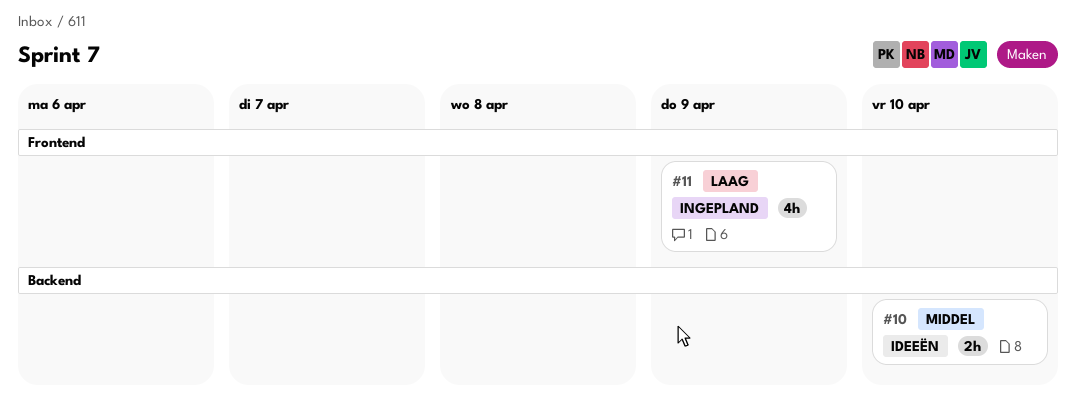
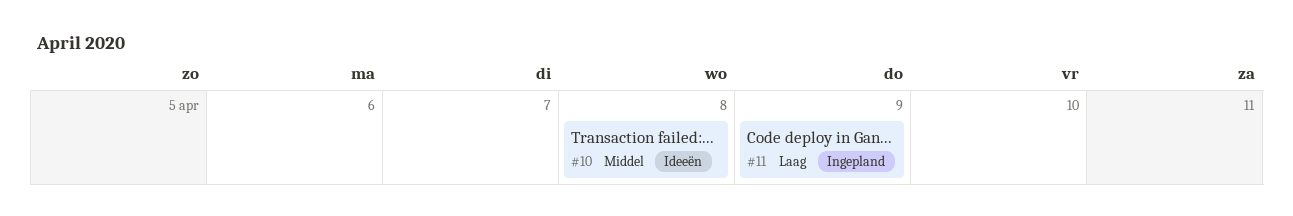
#10, due: Apr 10 -> Apr 8

